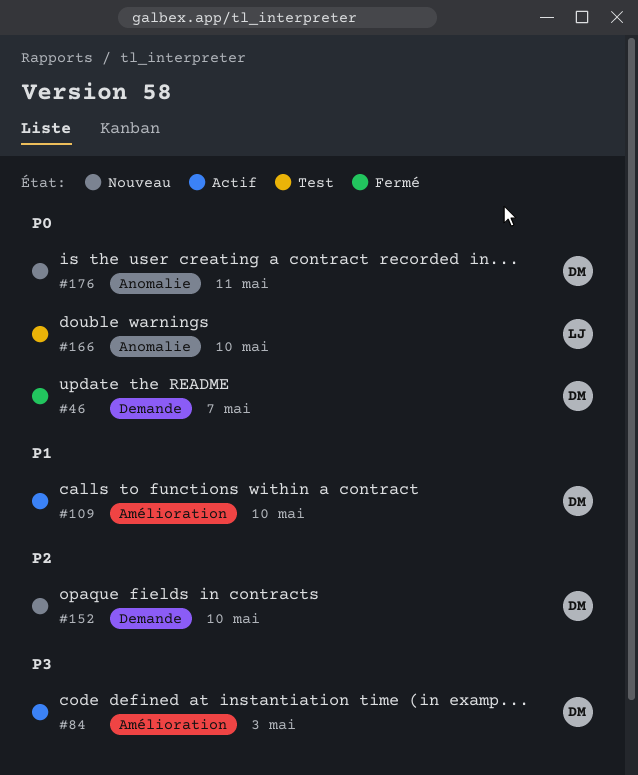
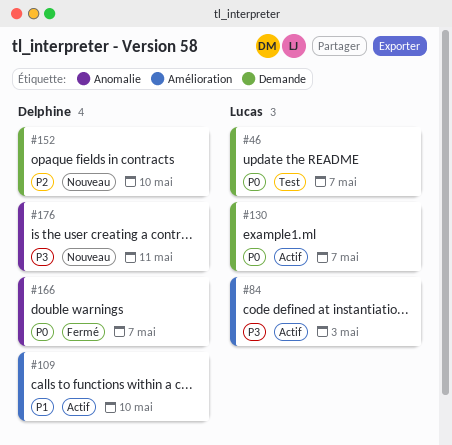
#46, status: Fermé -> Test
#46, owner: Delphine -> Lucas
#84, owner: Delphine -> Lucas
#130: none -> present
#166, status: Test -> Fermé
#166, owner: Lucas -> Delphine
#166, due: May 10 -> May 7
#176, priority: P0 -> P3

